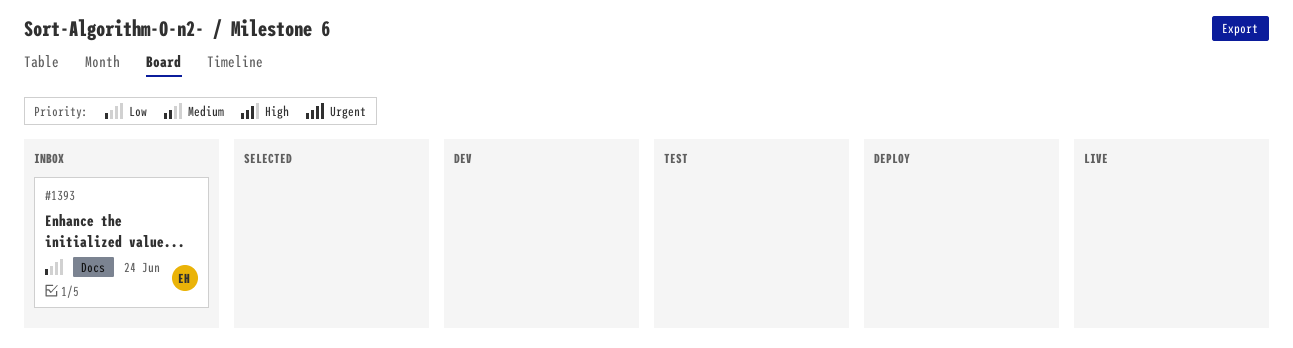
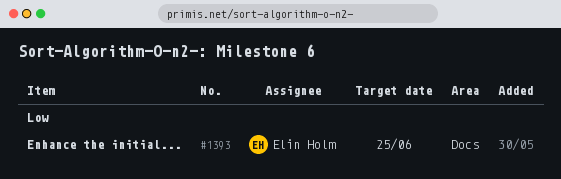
#1393, due: Jun 24 -> Jun 25

